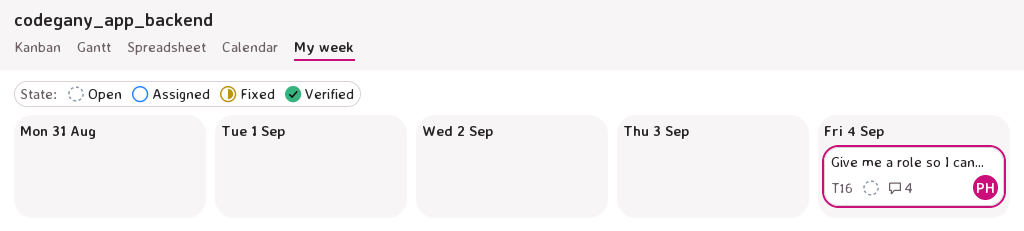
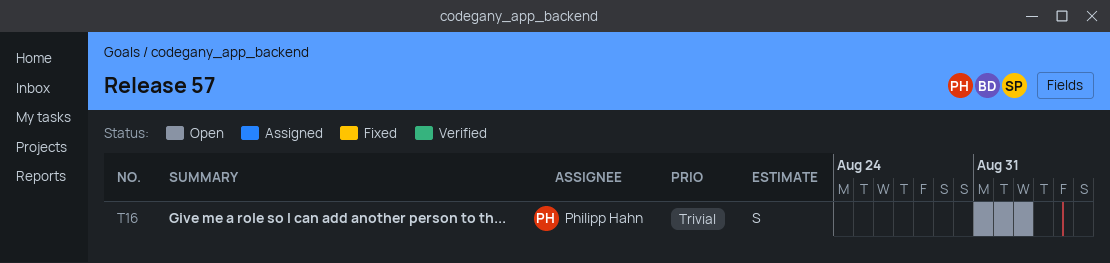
T16, due: Sep 4 -> Sep 2

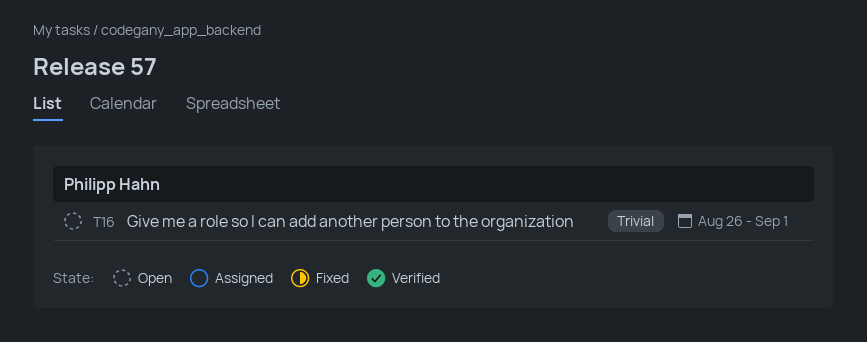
T16, start: Aug 31 -> Aug 26
T16, due: Sep 2 -> Sep 1

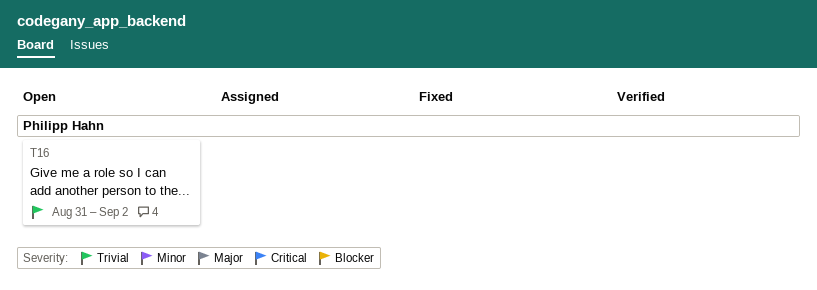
T16, start: Aug 26 -> Aug 31
T16, due: Sep 1 -> Sep 2

